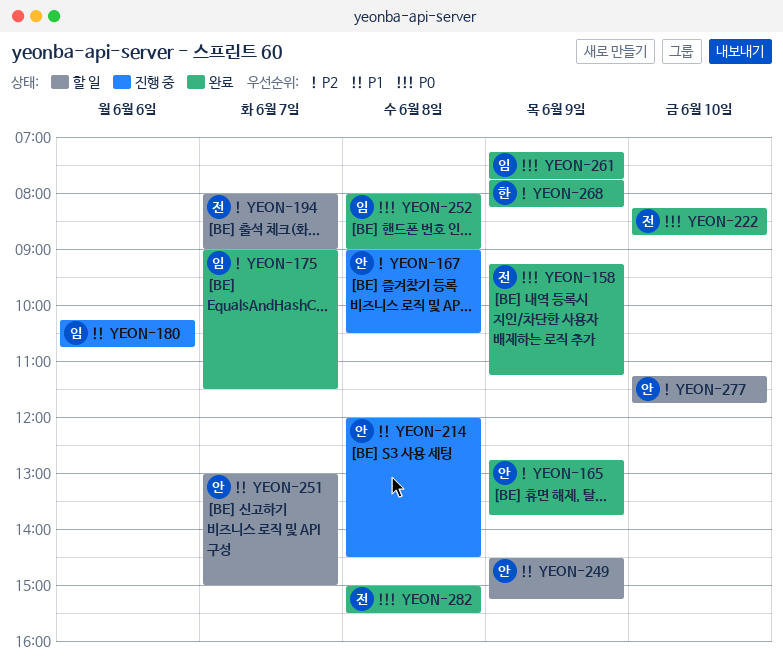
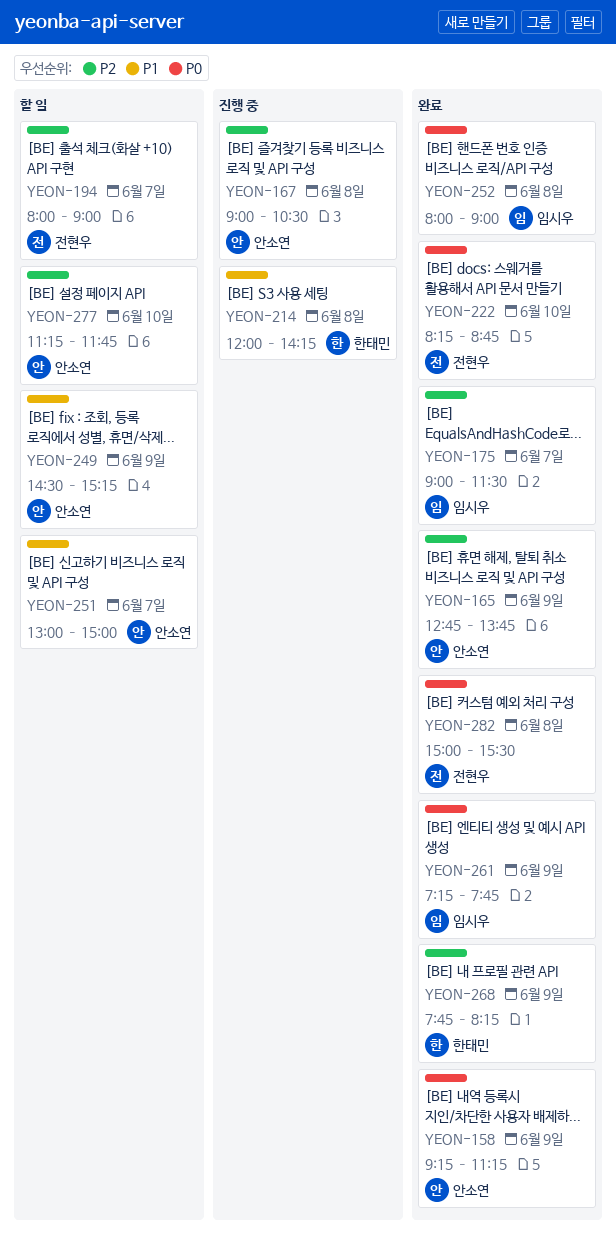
YEON-158, owner: 전현우 -> 안소연
YEON-180: present -> none
YEON-214, owner: 안소연 -> 한태민
YEON-214, ends: 14:30 -> 14:15

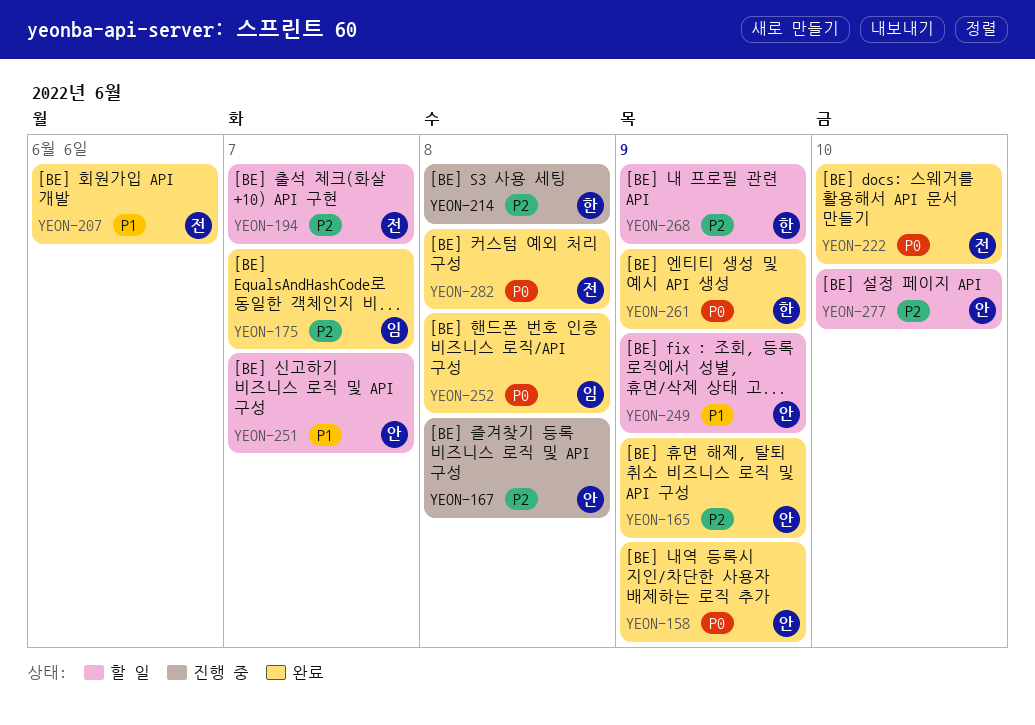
YEON-207: none -> present
YEON-214, priority: P1 -> P2
YEON-261, owner: 임시우 -> 한태민
YEON-268, status: 완료 -> 할 일

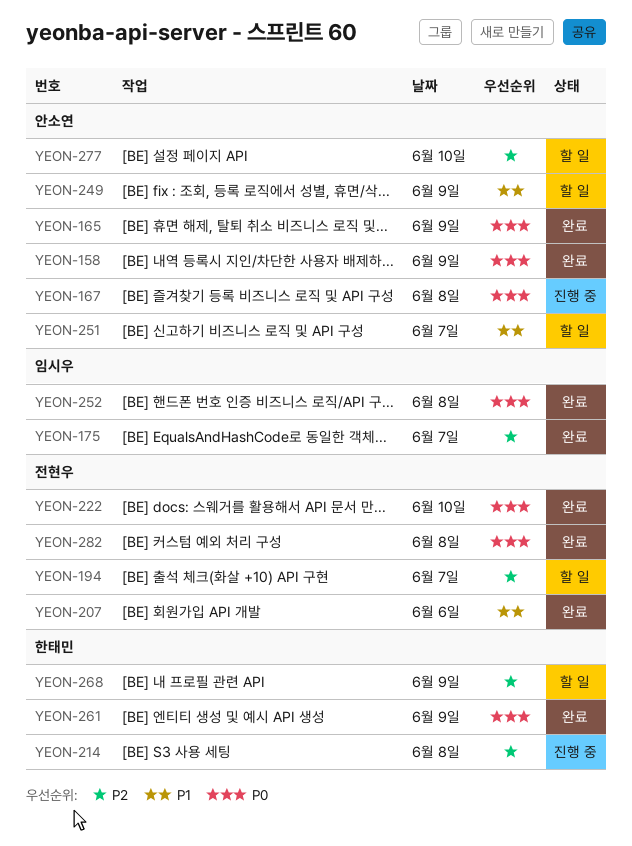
YEON-165, priority: P2 -> P0
YEON-167, priority: P2 -> P0

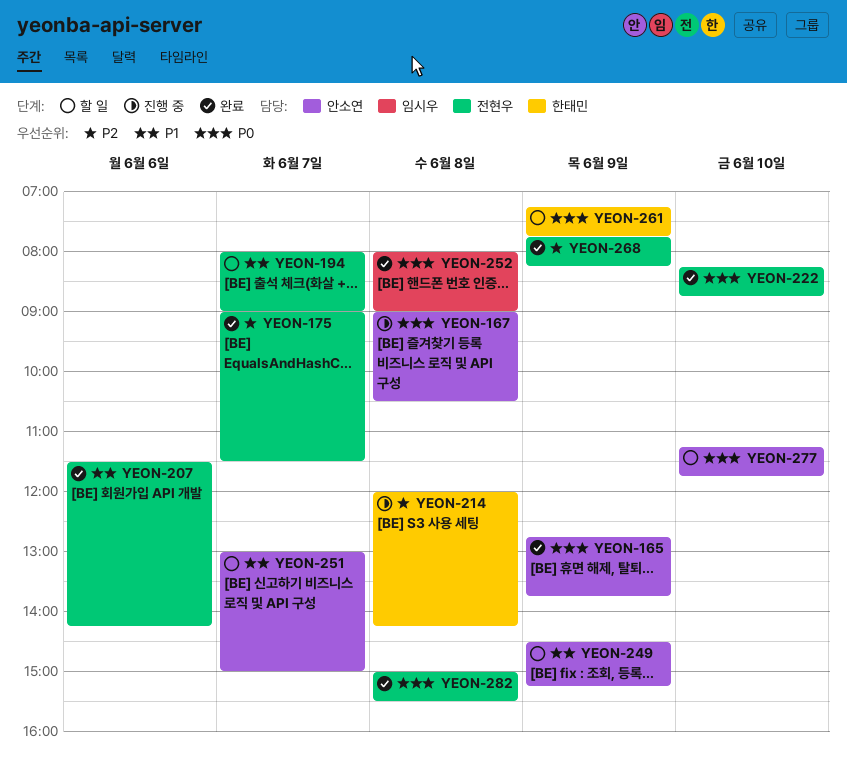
YEON-158: present -> none
YEON-175, owner: 임시우 -> 전현우
YEON-194, priority: P2 -> P1
YEON-261, status: 완료 -> 할 일
YEON-268, status: 할 일 -> 완료
YEON-268, owner: 한태민 -> 전현우
YEON-277, priority: P2 -> P0

